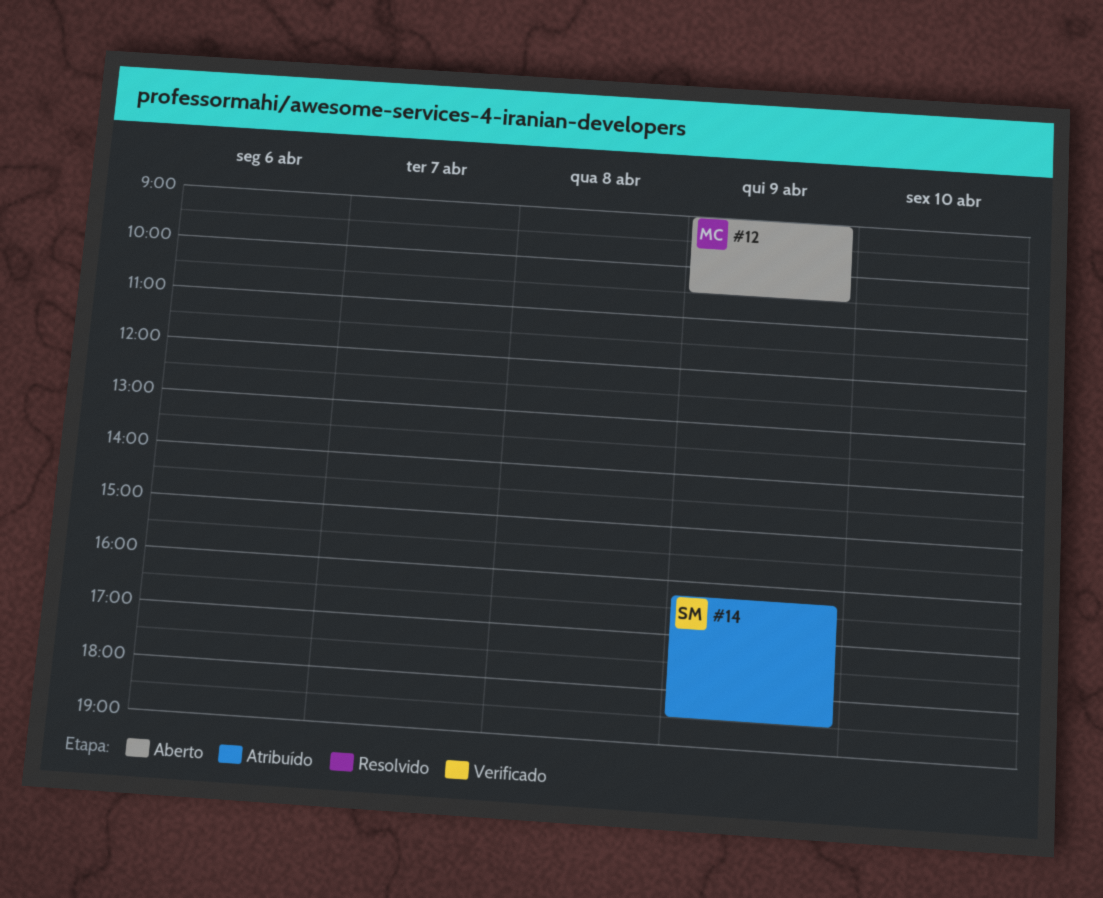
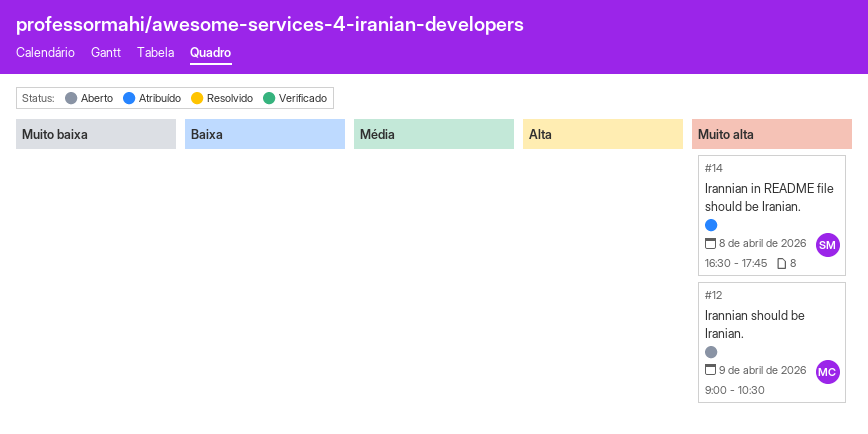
#14, day: Apr 9 -> Apr 8
#14, begins: 16:15 -> 16:30
#14, ends: 18:30 -> 17:45

